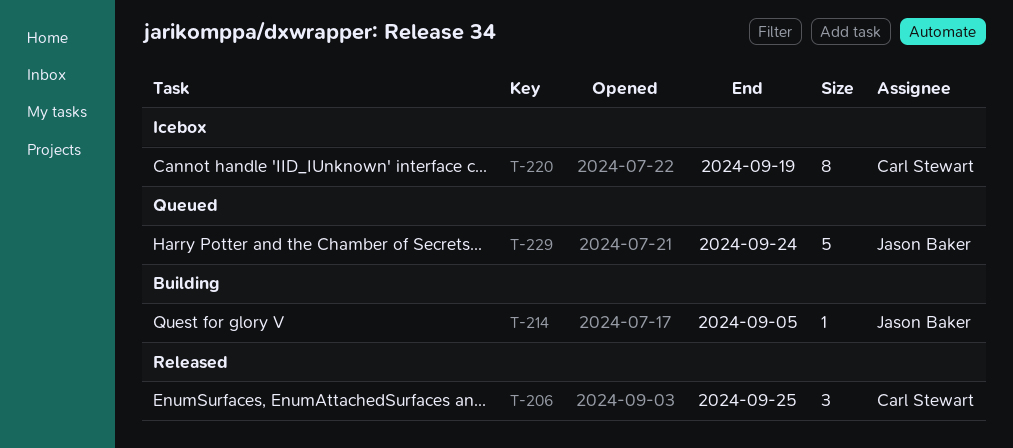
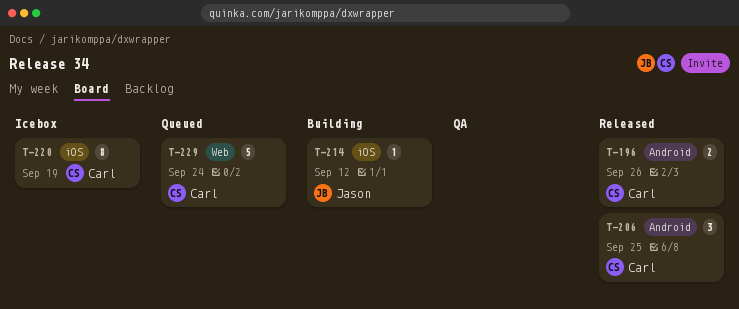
T-196: none -> present
T-214, due: Sep 5 -> Sep 12
T-229, owner: Jason Baker -> Carl Stewart

